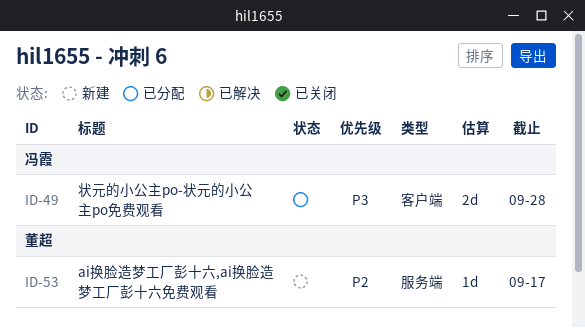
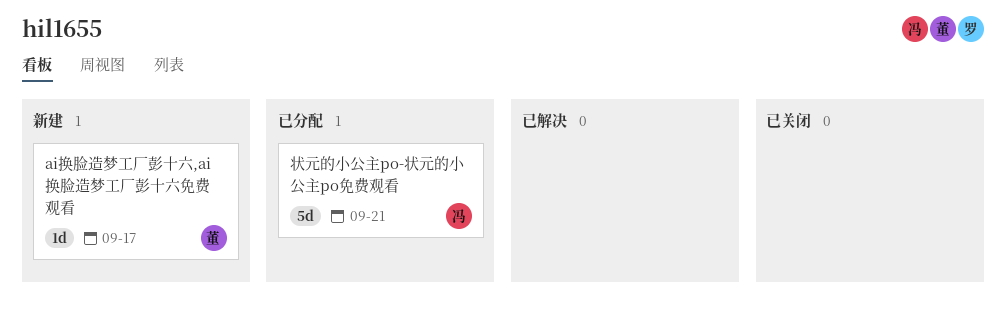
状元的小公主po-状元的小公主po免费观看, estimate: 2d -> 5d
状元的小公主po-状元的小公主po免费观看, due: Sep 28 -> Sep 21

